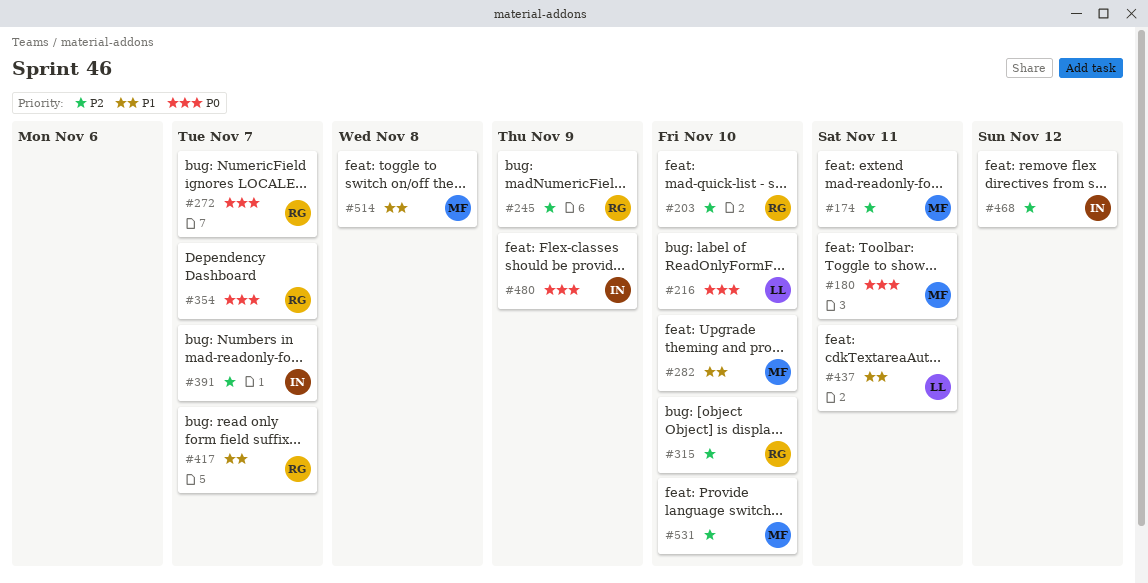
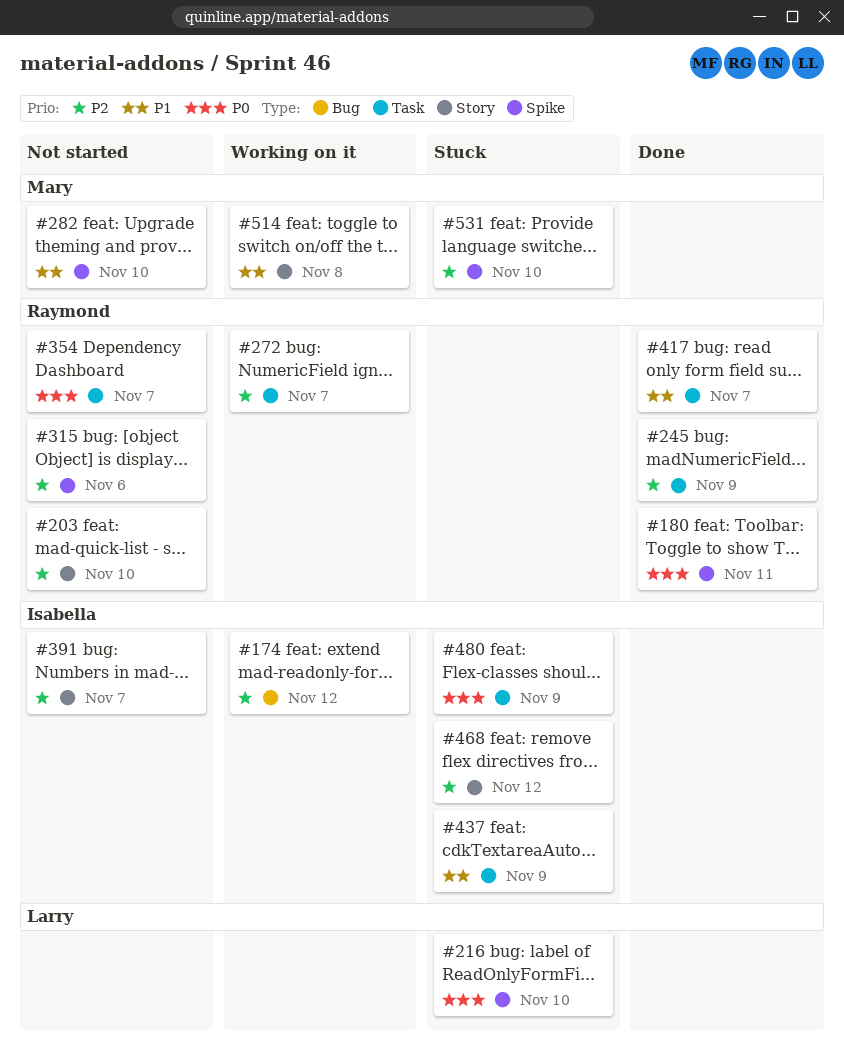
#174, owner: Mary -> Isabella
#174, due: Nov 11 -> Nov 12
#180, owner: Mary -> Raymond
#272, priority: P0 -> P2
#315, due: Nov 10 -> Nov 6
#437, owner: Larry -> Isabella
#437, due: Nov 11 -> Nov 9

